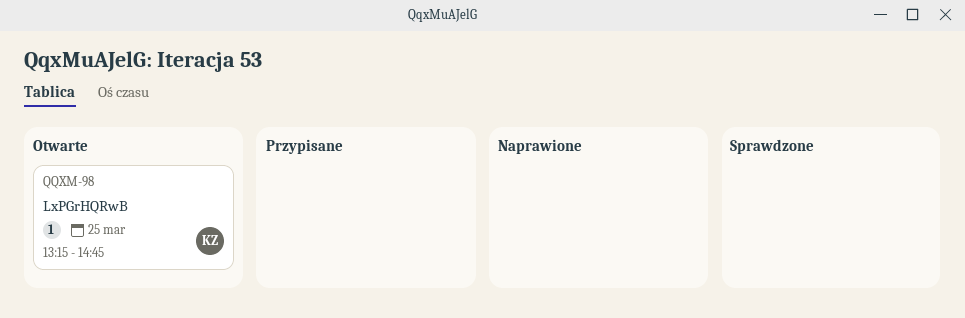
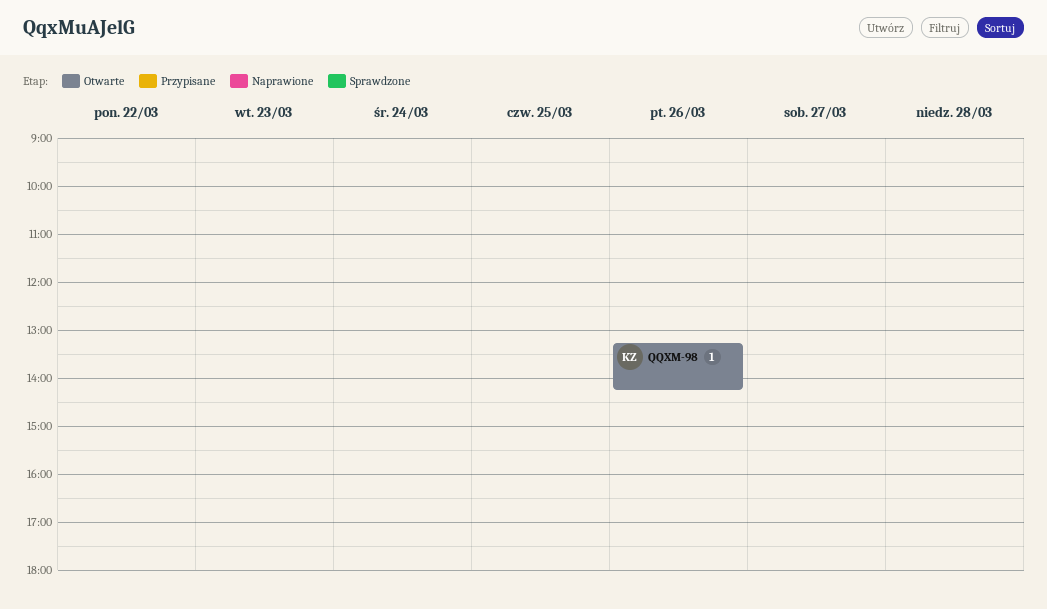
QQXM-98, day: Mar 25 -> Mar 26
QQXM-98, ends: 14:45 -> 14:15

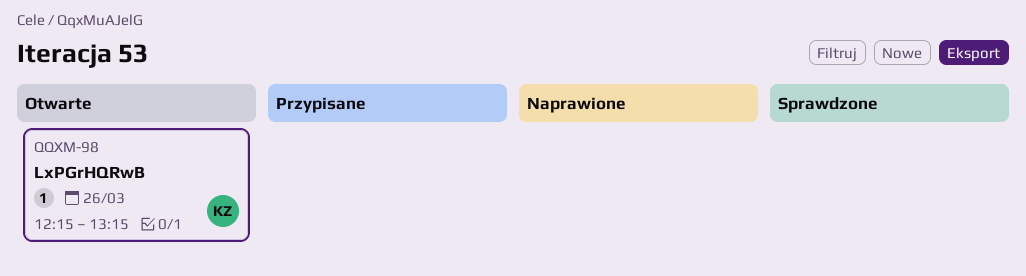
QQXM-98, begins: 13:15 -> 12:15
QQXM-98, ends: 14:15 -> 13:15

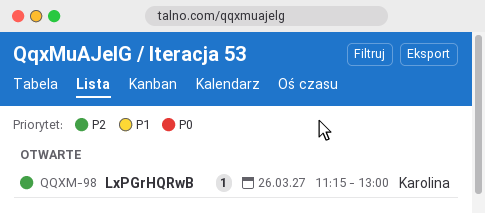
QQXM-98, begins: 12:15 -> 11:15
QQXM-98, ends: 13:15 -> 13:00

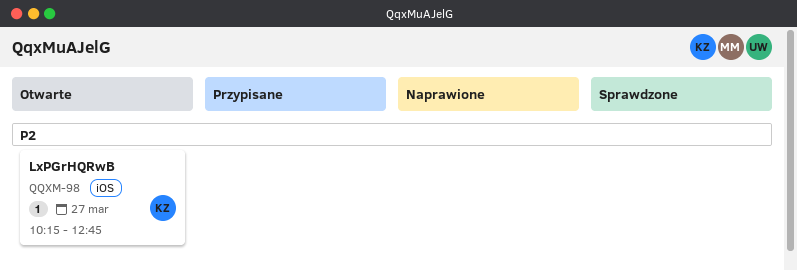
QQXM-98, day: Mar 26 -> Mar 27
QQXM-98, begins: 11:15 -> 10:15
QQXM-98, ends: 13:00 -> 12:45

